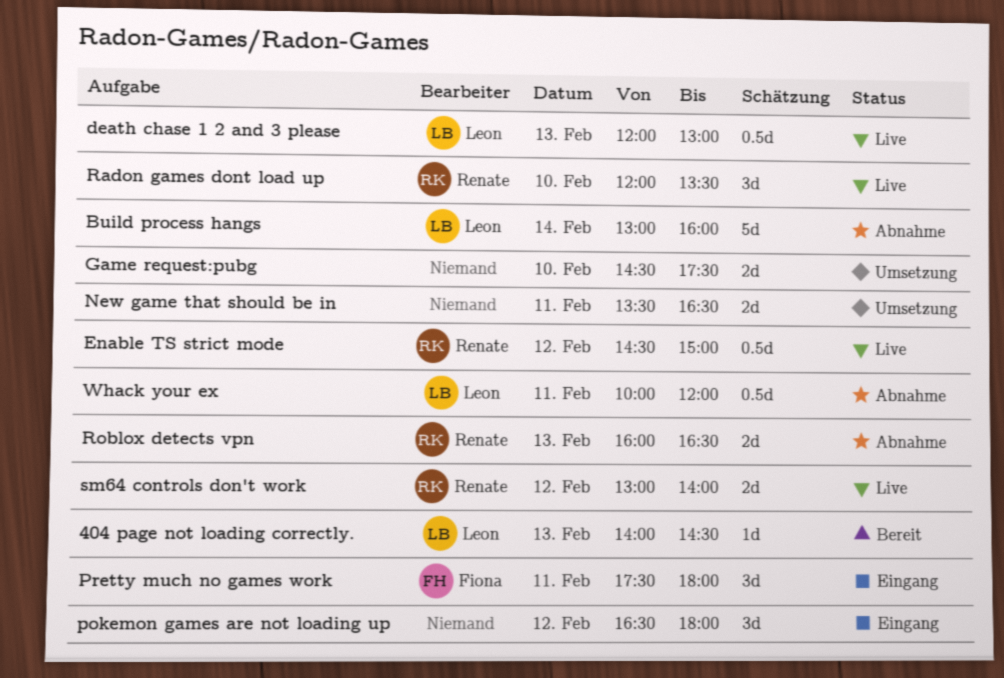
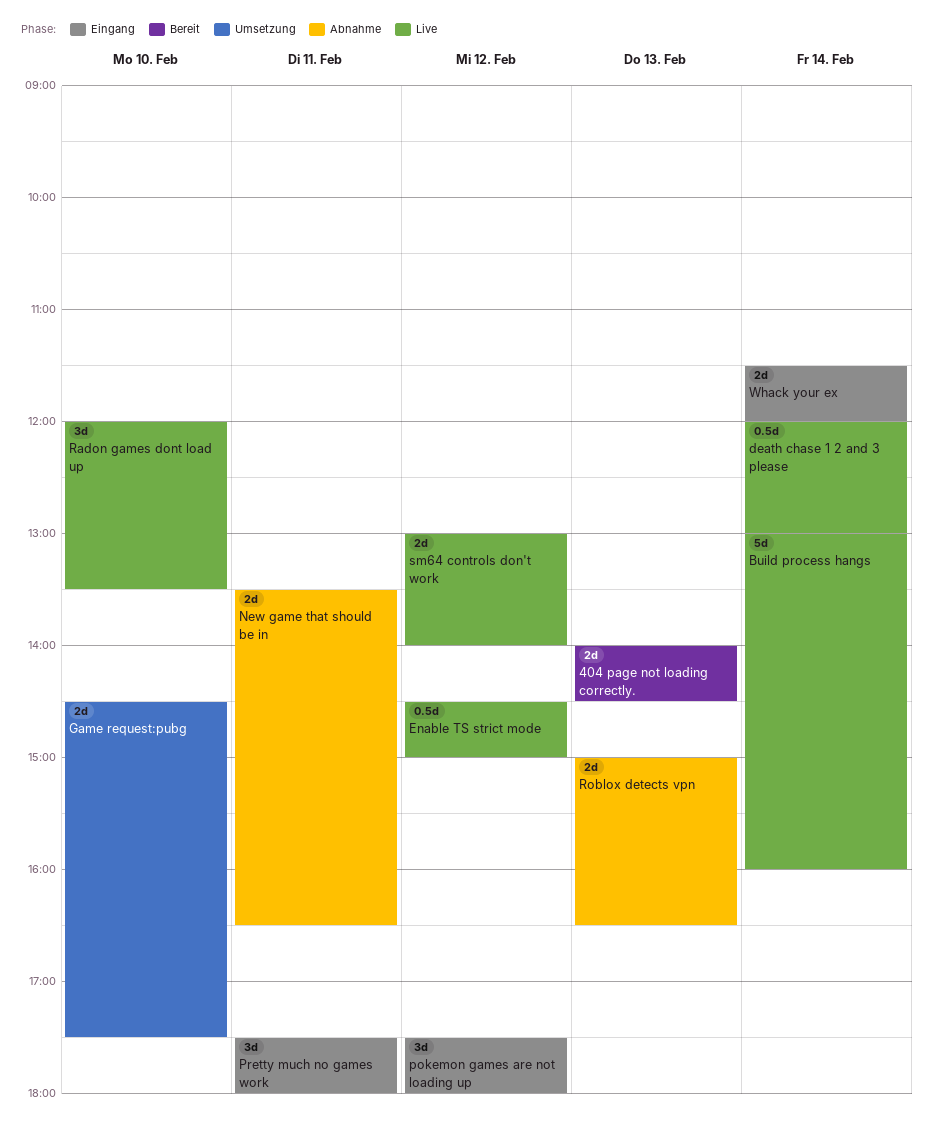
404 page not loading correctly., estimate: 1d -> 2d
Build process hangs, status: Abnahme -> Live
death chase 1 2 and 3 please, day: Feb 13 -> Feb 14
New game that should be in, status: Umsetzung -> Abnahme
pokemon games are not loading up, begins: 16:30 -> 17:30
Roblox detects vpn, begins: 16:00 -> 15:00
Whack your ex, status: Abnahme -> Eingang
Whack your ex, estimate: 0.5d -> 2d
Whack your ex, day: Feb 11 -> Feb 14
Whack your ex, begins: 10:00 -> 11:30

